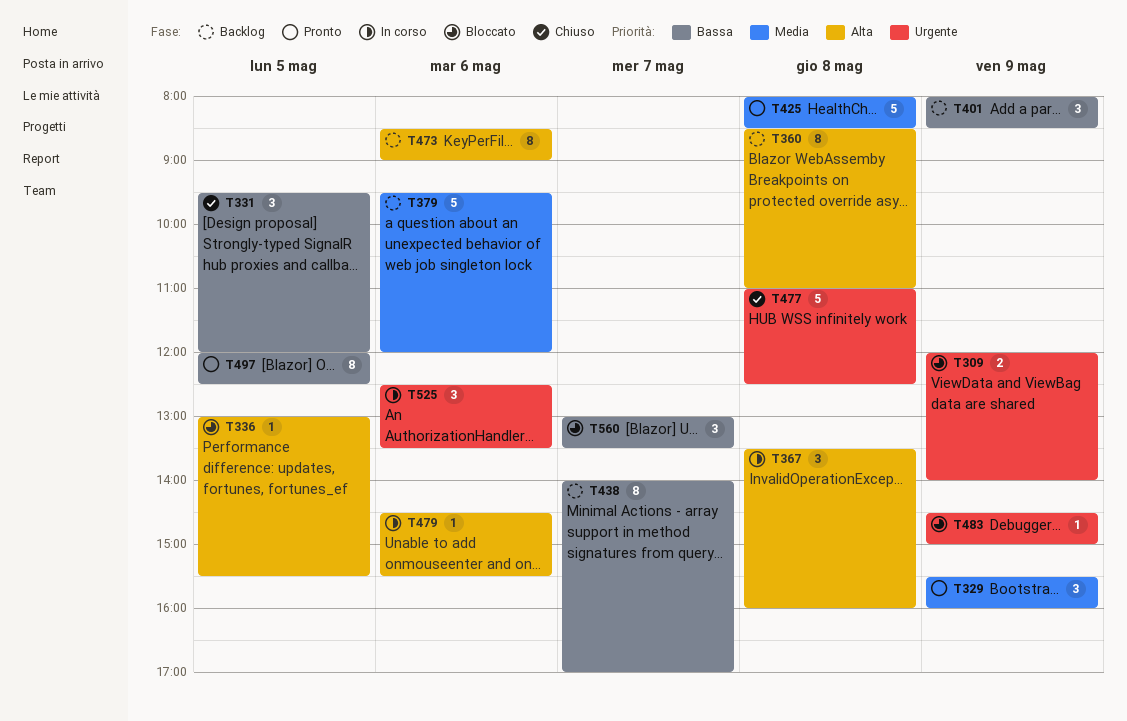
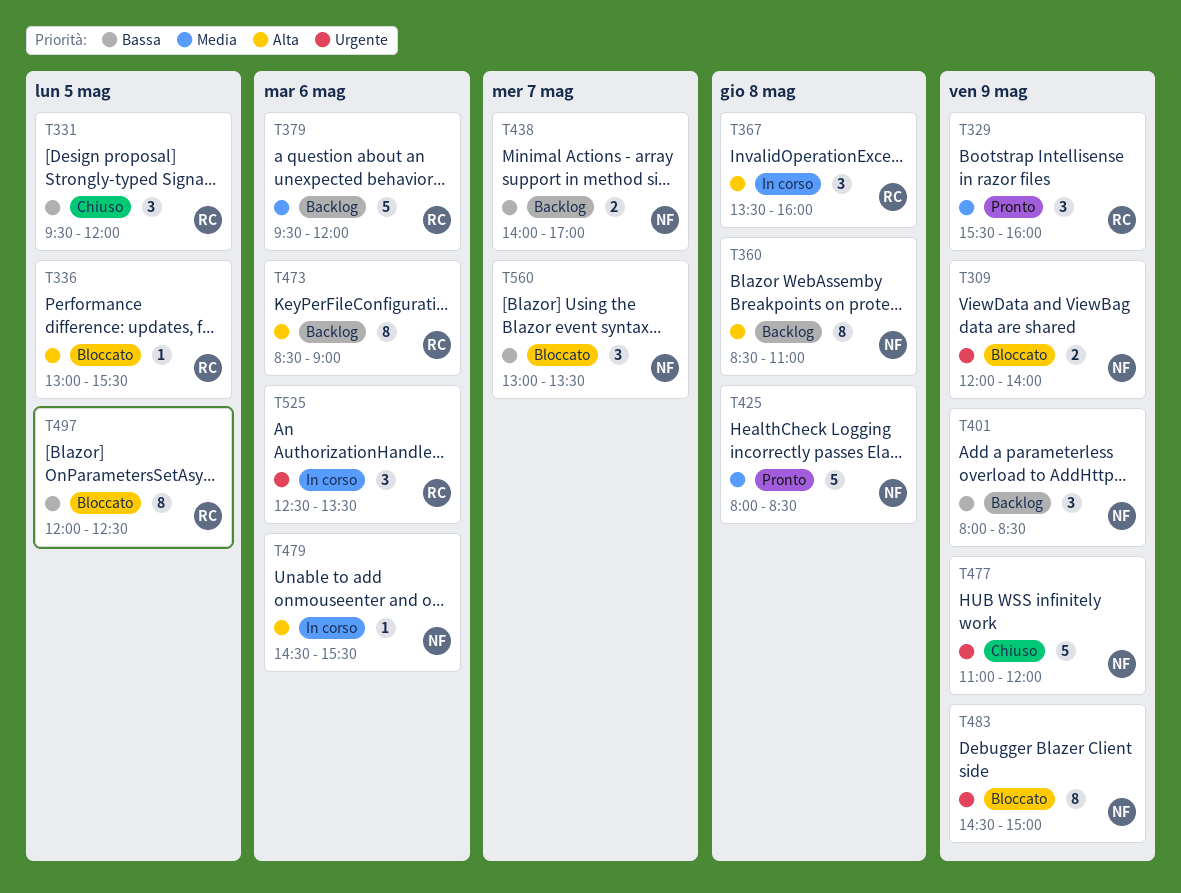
T438, estimate: 8 -> 2
T477, day: May 8 -> May 9
T477, ends: 12:30 -> 12:00
T483, estimate: 1 -> 8
T497, status: Pronto -> Bloccato

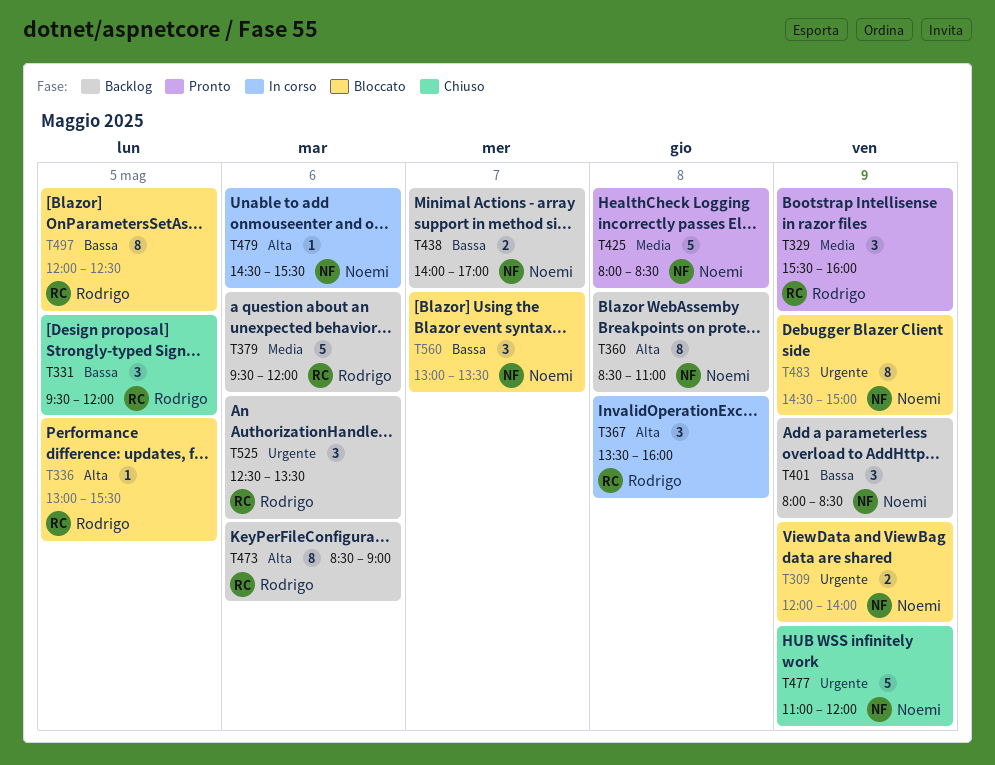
T525, status: In corso -> Backlog

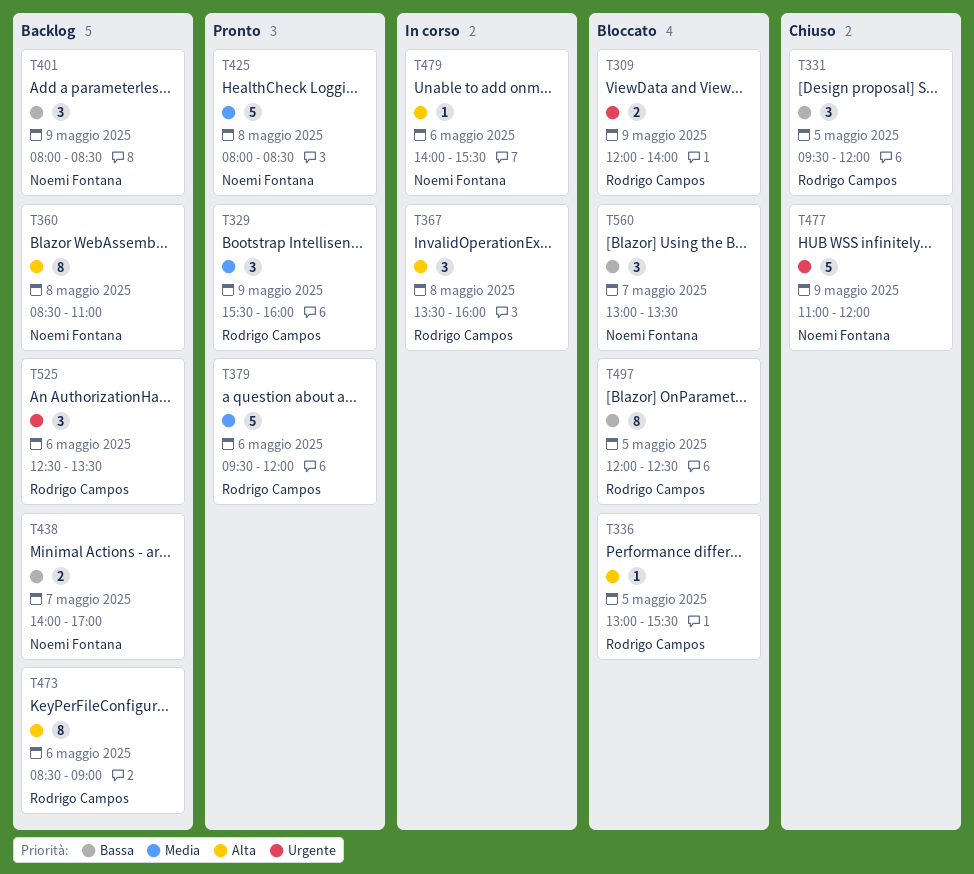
T309, owner: Noemi Fontana -> Rodrigo Campos
T379, status: Backlog -> Pronto
T479, begins: 14:30 -> 14:00
T483: present -> none

